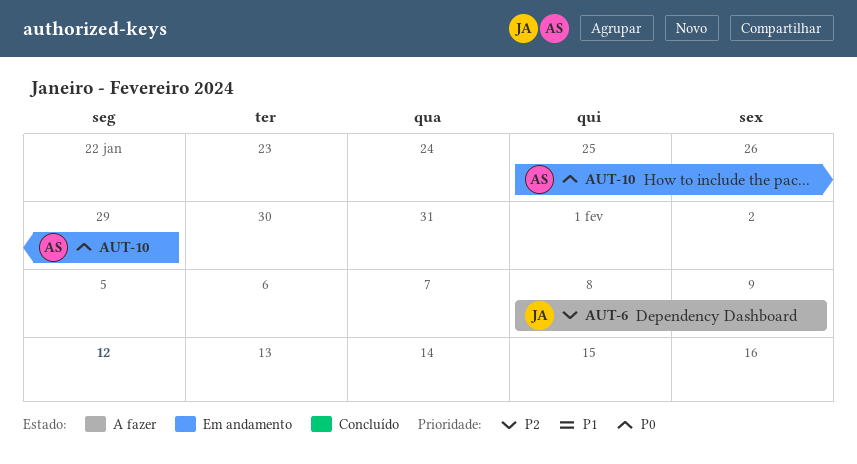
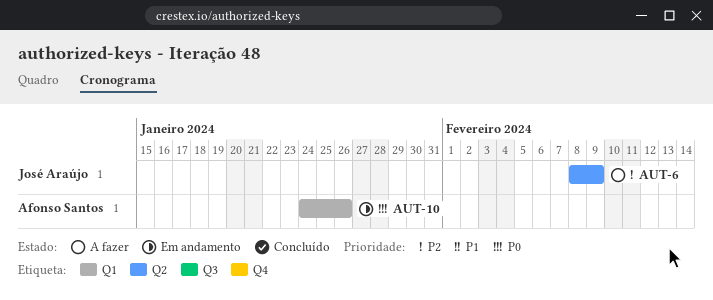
AUT-10, start: Jan 25 -> Jan 24
AUT-10, due: Jan 29 -> Jan 26

